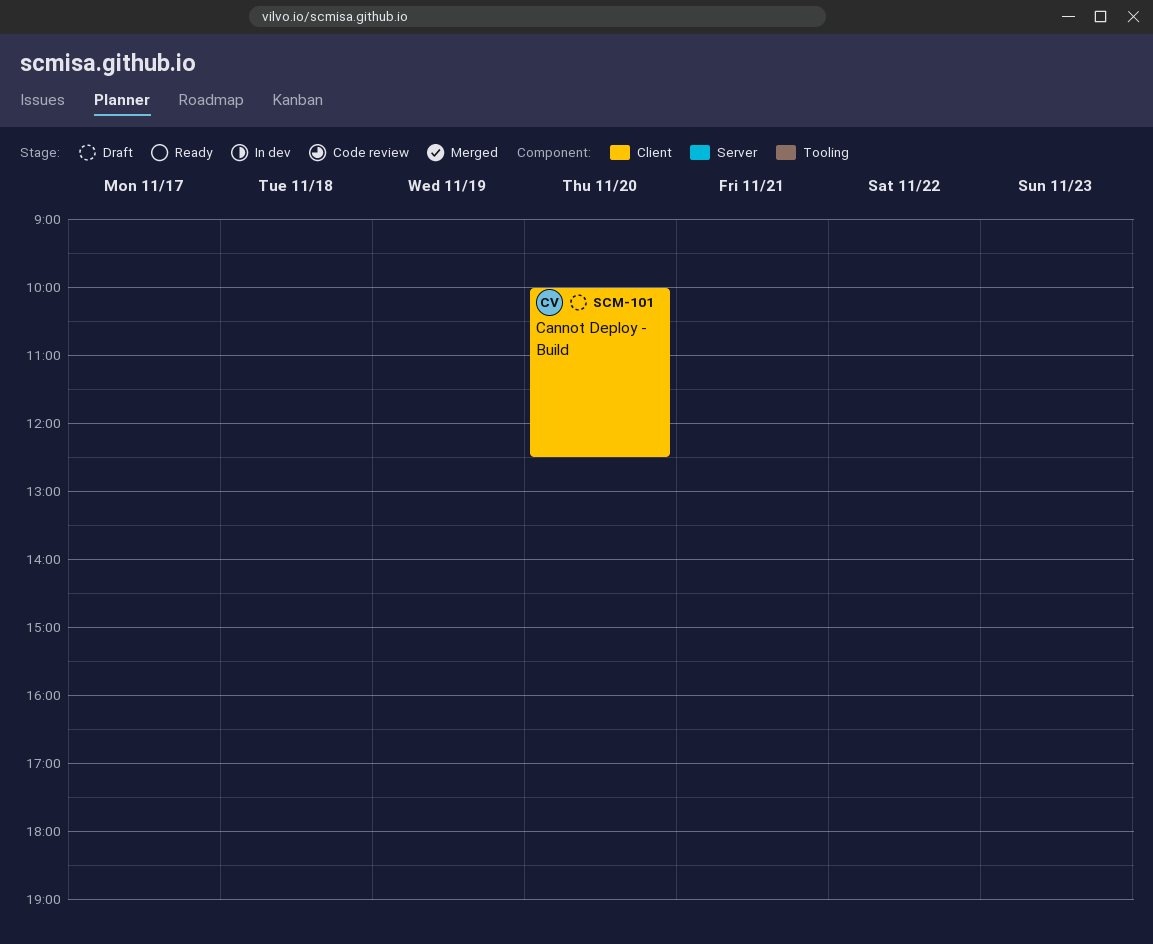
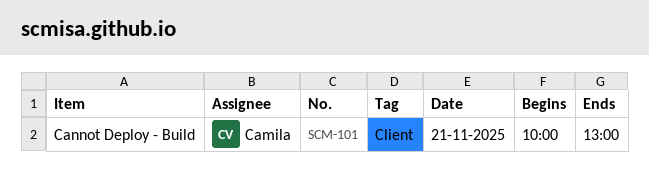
SCM-101, day: Nov 20 -> Nov 21
SCM-101, ends: 12:30 -> 13:00

